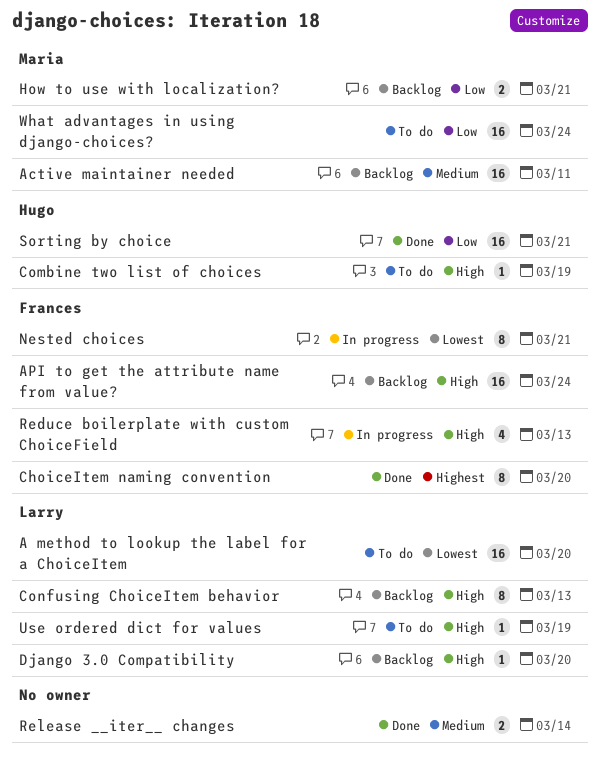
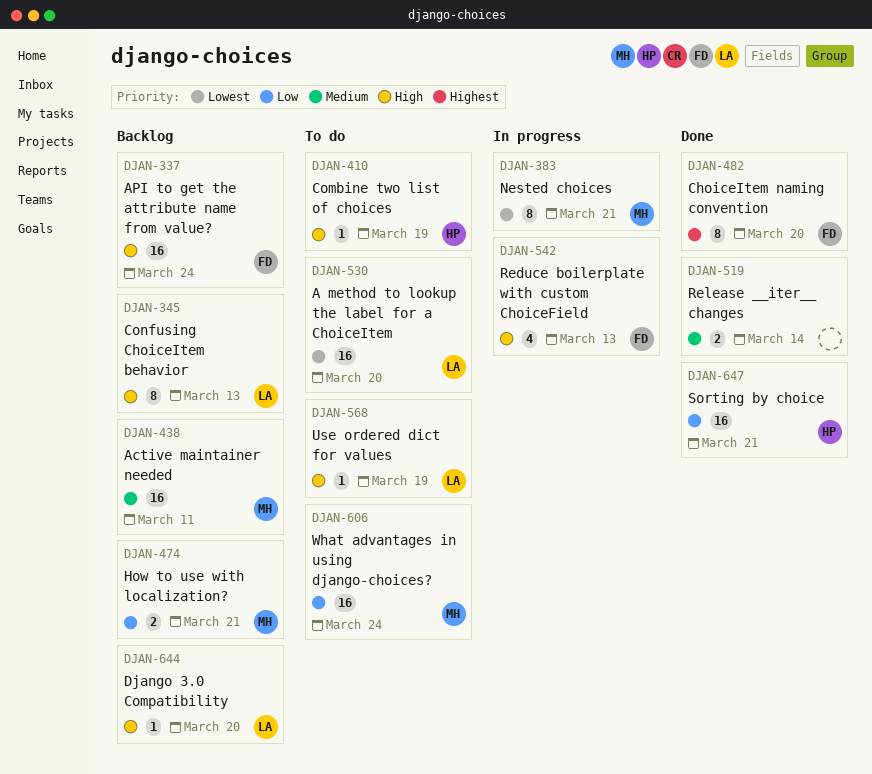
Nested choices, owner: Frances -> Maria

